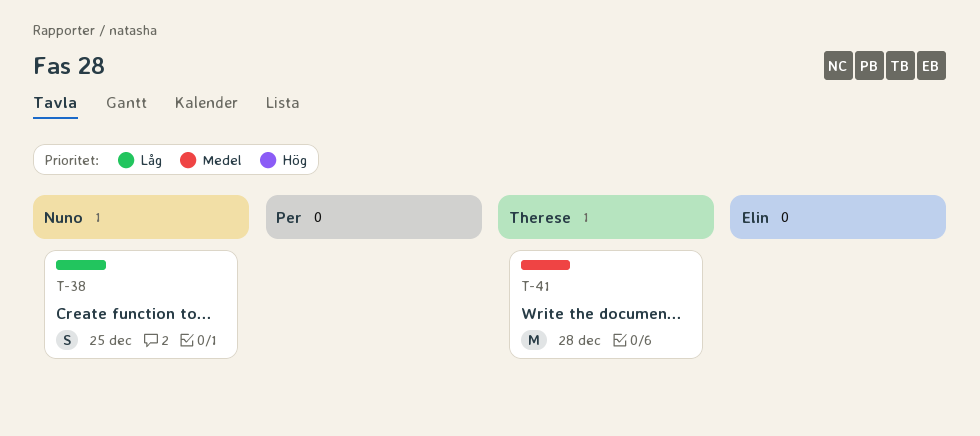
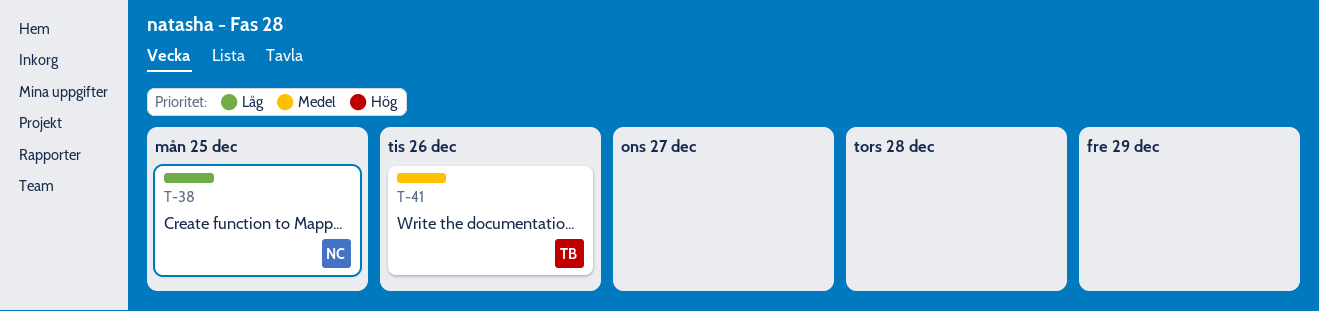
T-41, due: Dec 28 -> Dec 26

